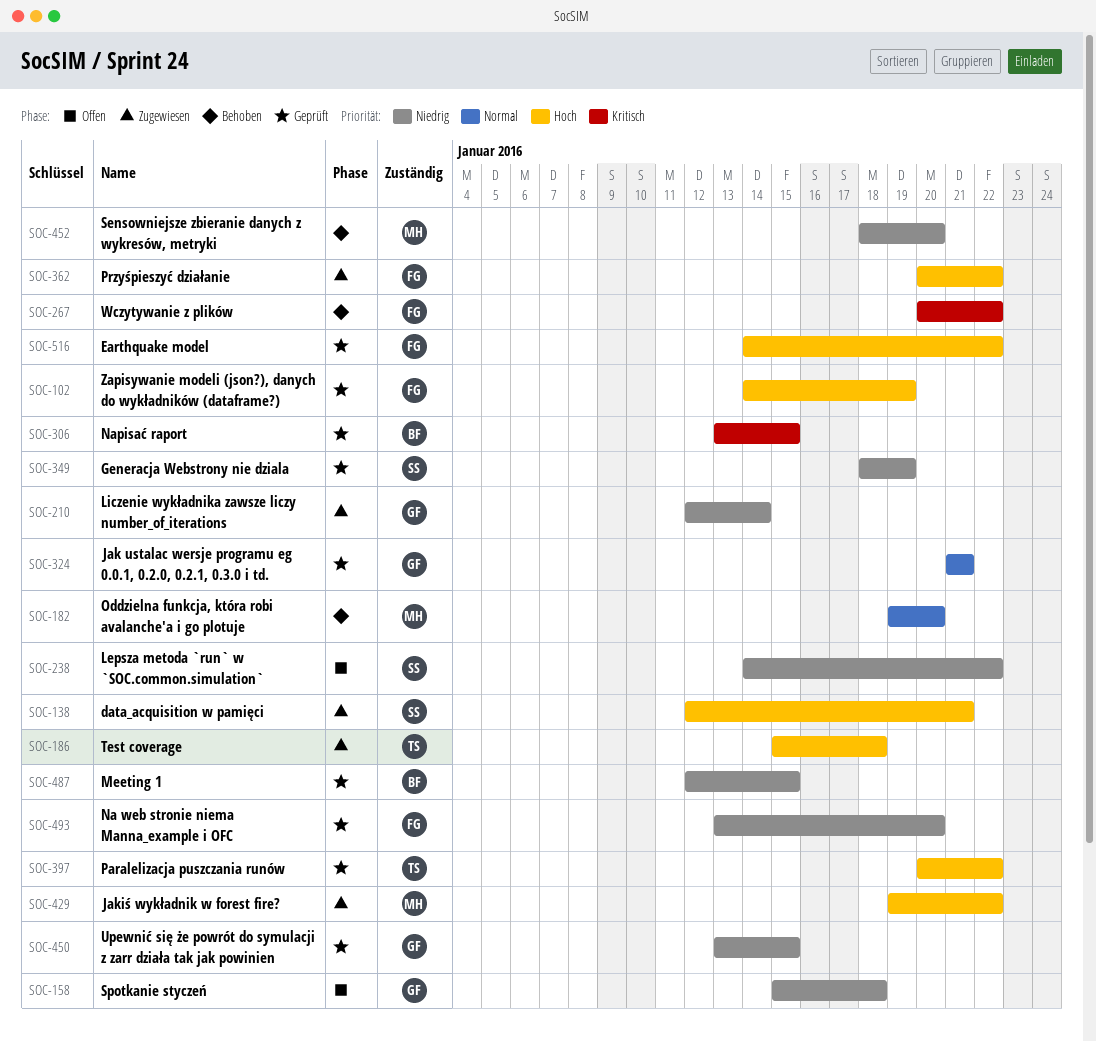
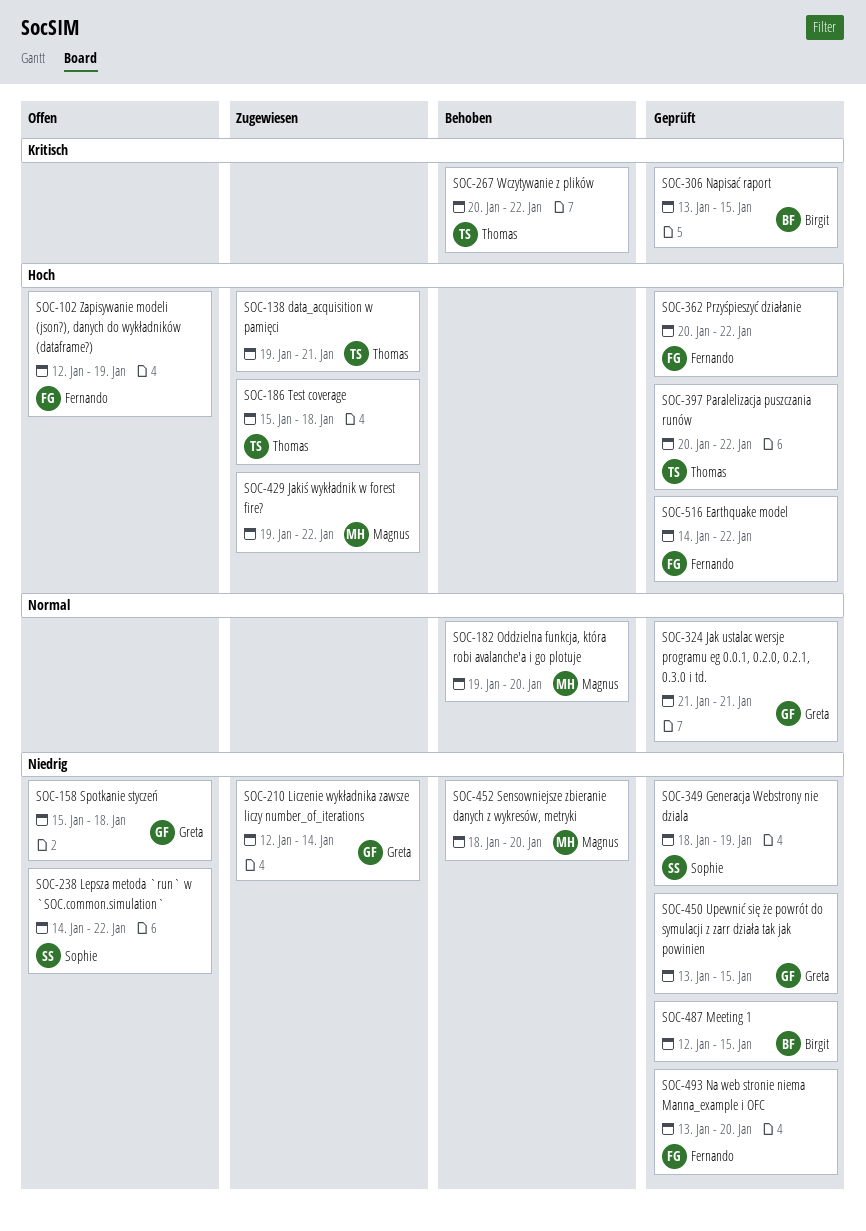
SOC-102, status: Geprüft -> Offen
SOC-102, start: Jan 14 -> Jan 12
SOC-138, owner: Sophie -> Thomas
SOC-138, start: Jan 12 -> Jan 19
SOC-267, owner: Fernando -> Thomas
SOC-362, status: Zugewiesen -> Geprüft

